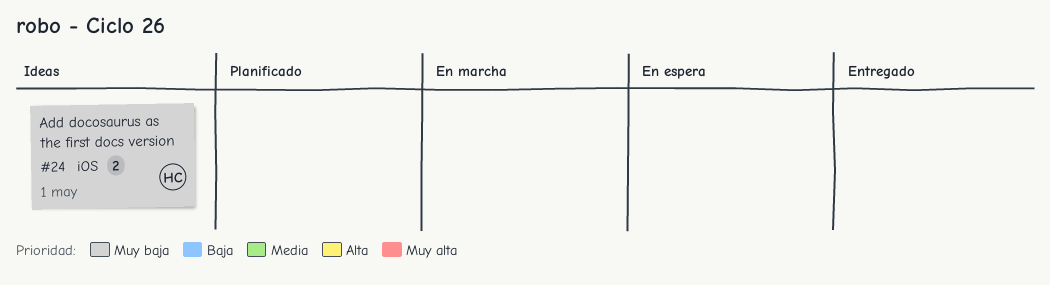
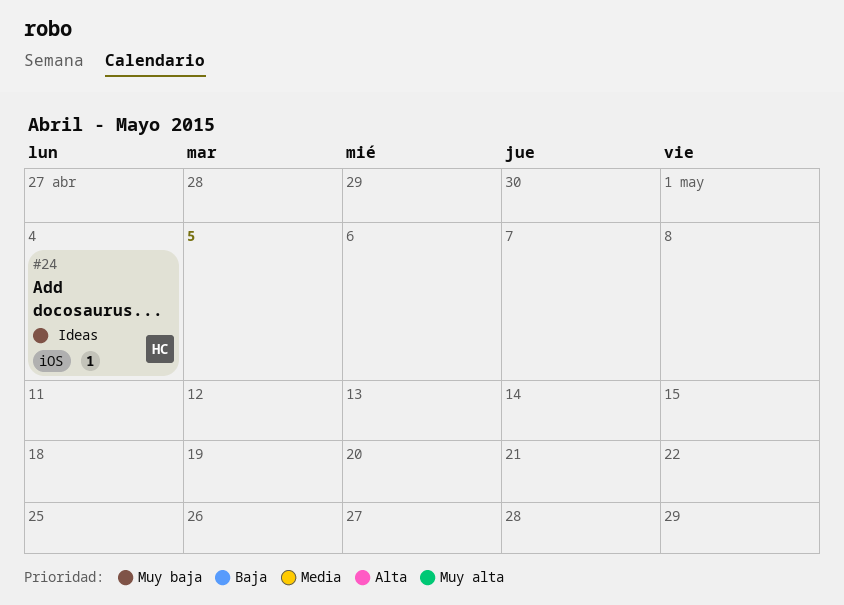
#24, estimate: 2 -> 1
#24, due: May 1 -> May 4

